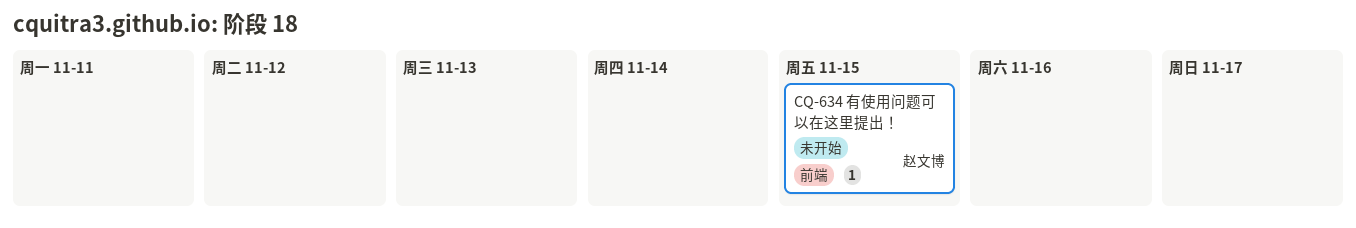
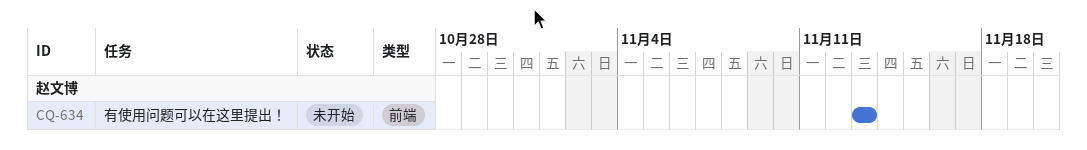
CQ-634, due: Nov 15 -> Nov 13

